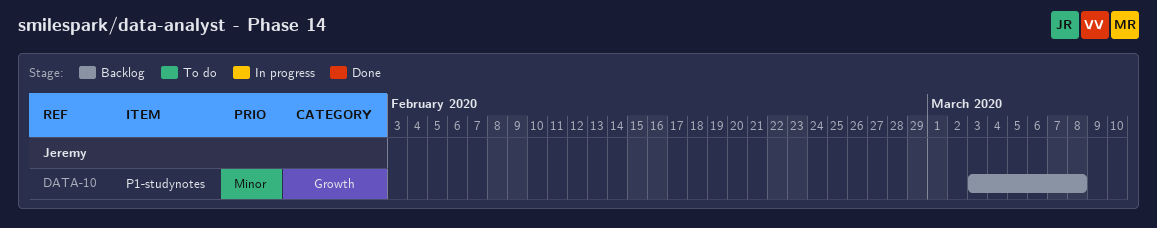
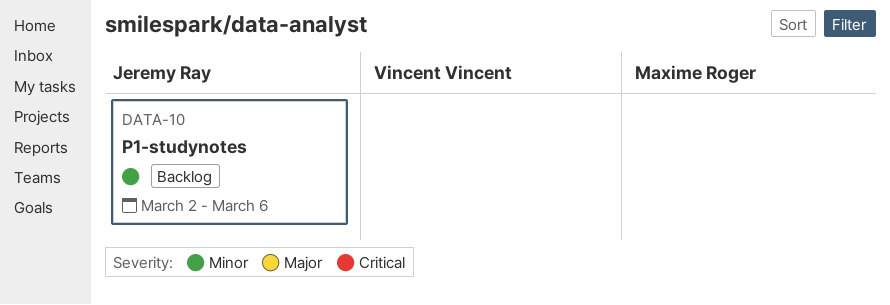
DATA-10, start: Mar 3 -> Mar 2
DATA-10, due: Mar 8 -> Mar 6

